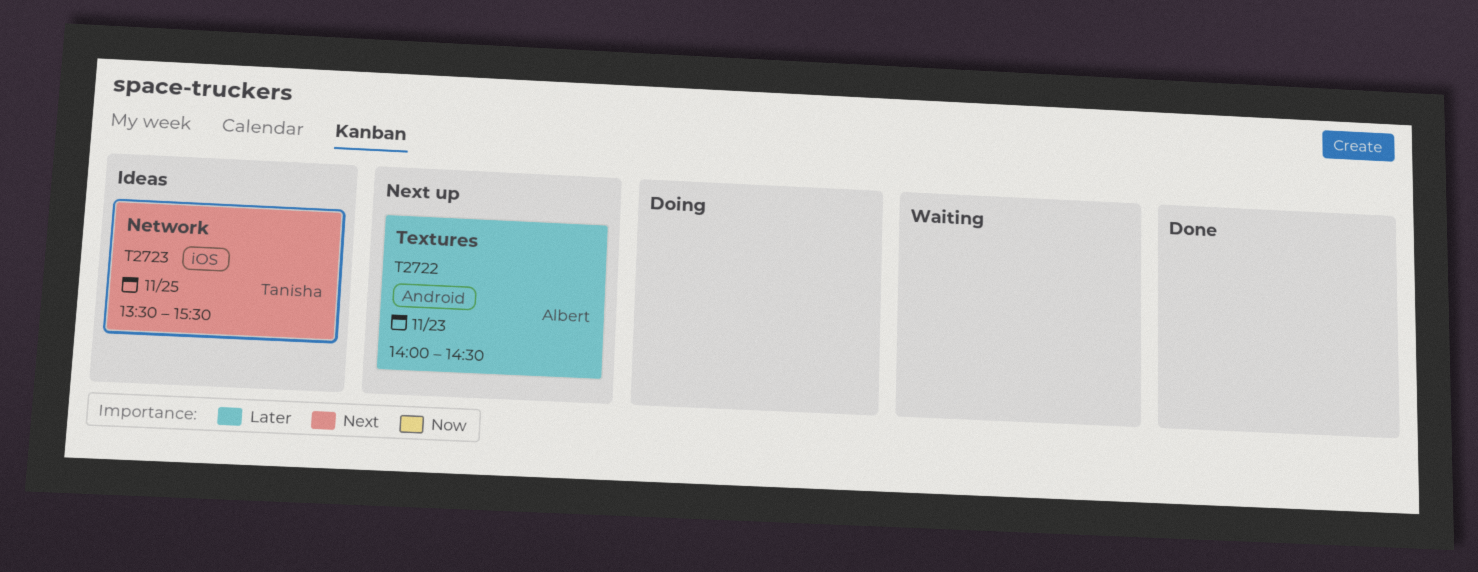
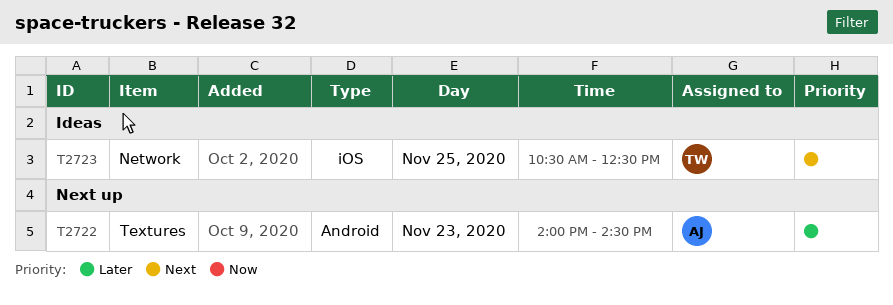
T2723, begins: 13:30 -> 10:30
T2723, ends: 15:30 -> 12:30

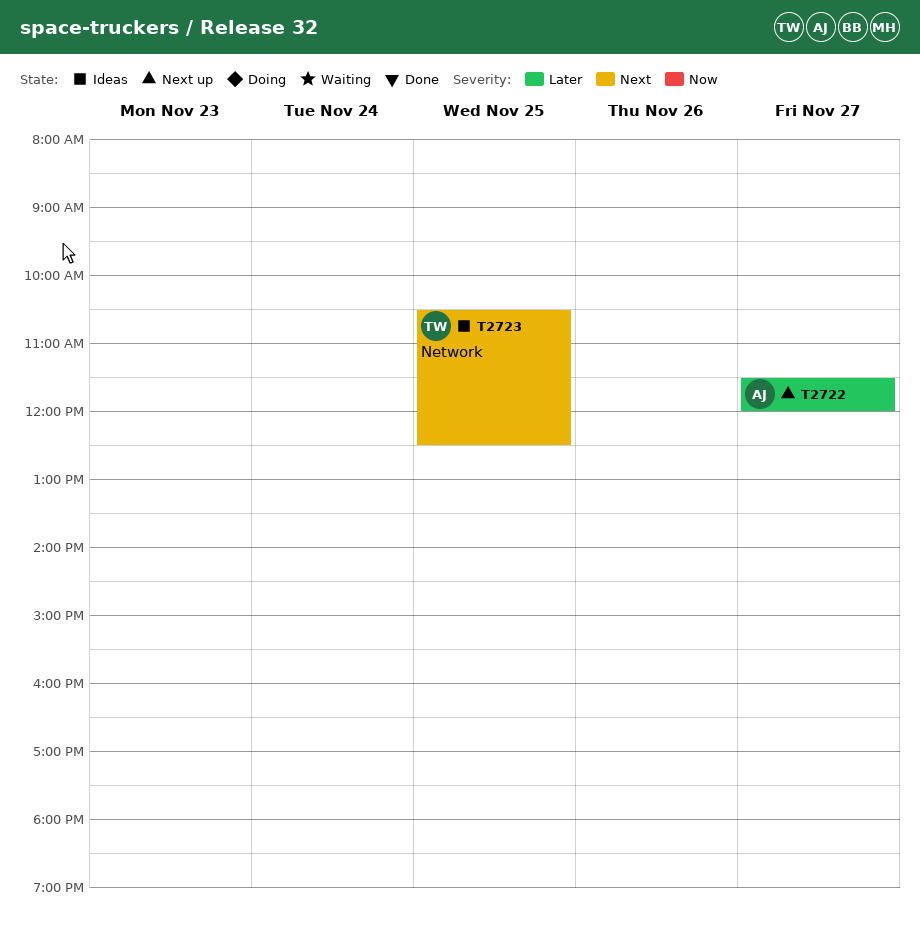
T2722, day: Nov 23 -> Nov 27
T2722, begins: 14:00 -> 11:30
T2722, ends: 14:30 -> 12:00

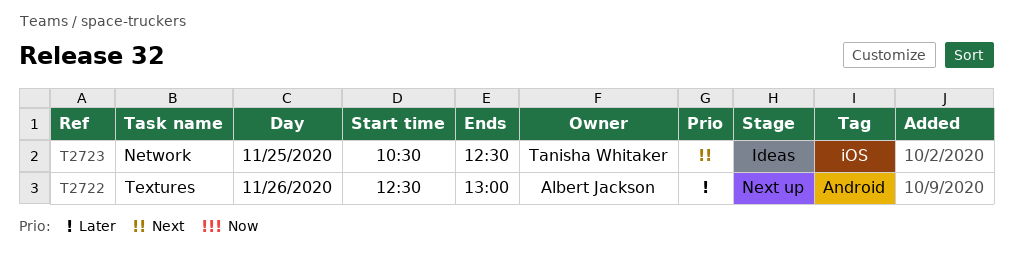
T2722, day: Nov 27 -> Nov 26
T2722, begins: 11:30 -> 12:30
T2722, ends: 12:00 -> 13:00

